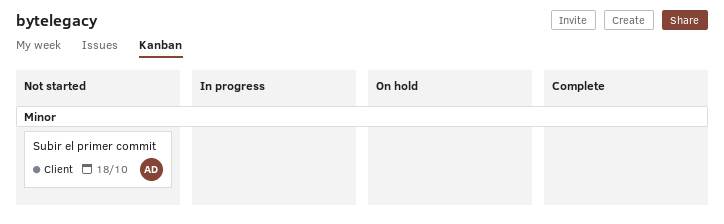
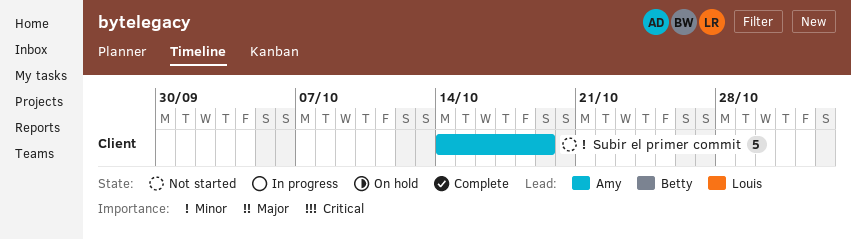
Subir el primer commit, due: Oct 18 -> Oct 19

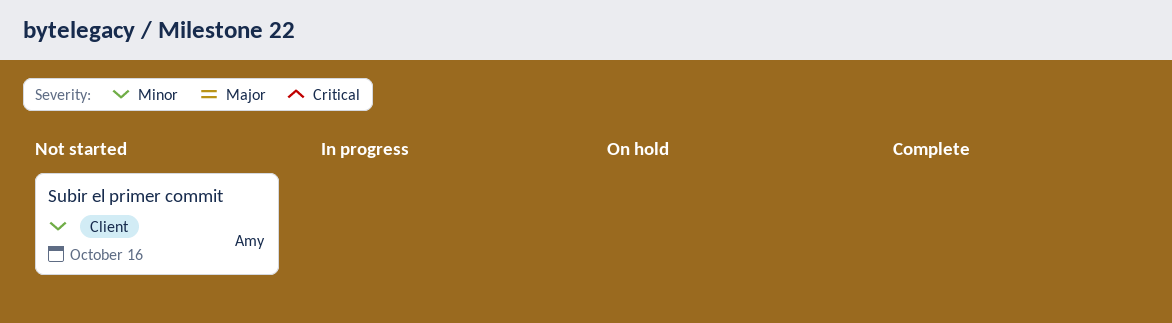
Subir el primer commit, due: Oct 19 -> Oct 16

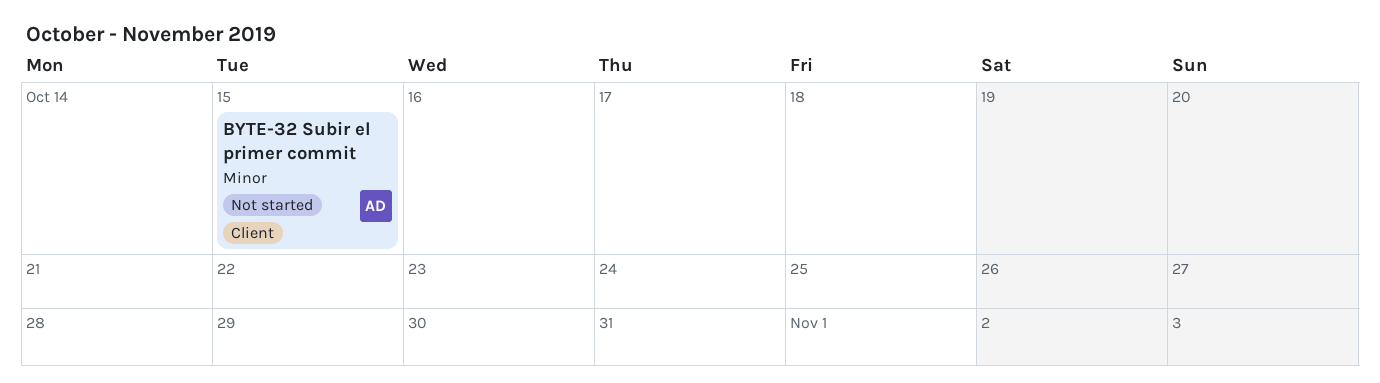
Subir el primer commit, due: Oct 16 -> Oct 15

